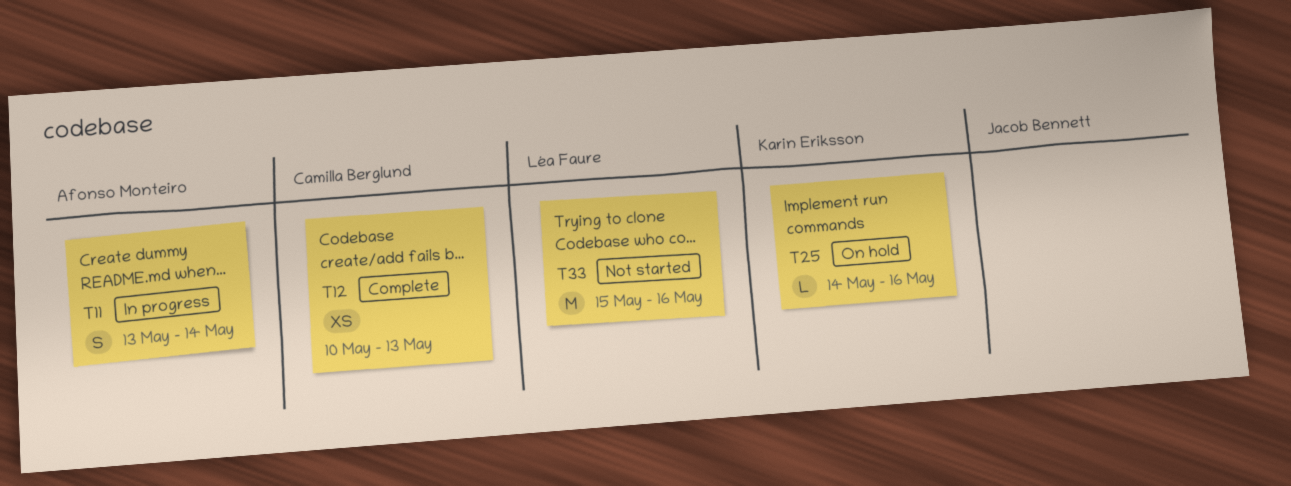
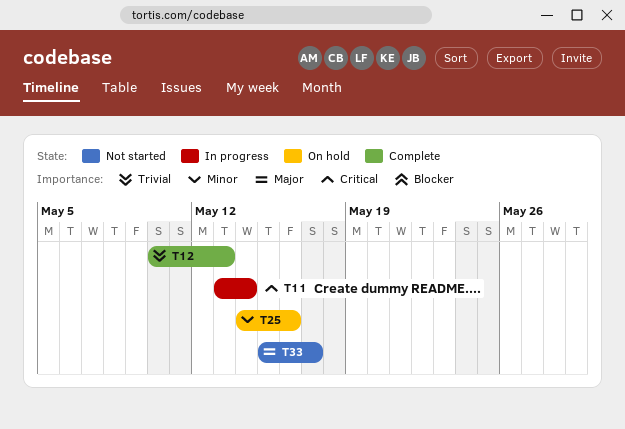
T33, due: May 16 -> May 17

